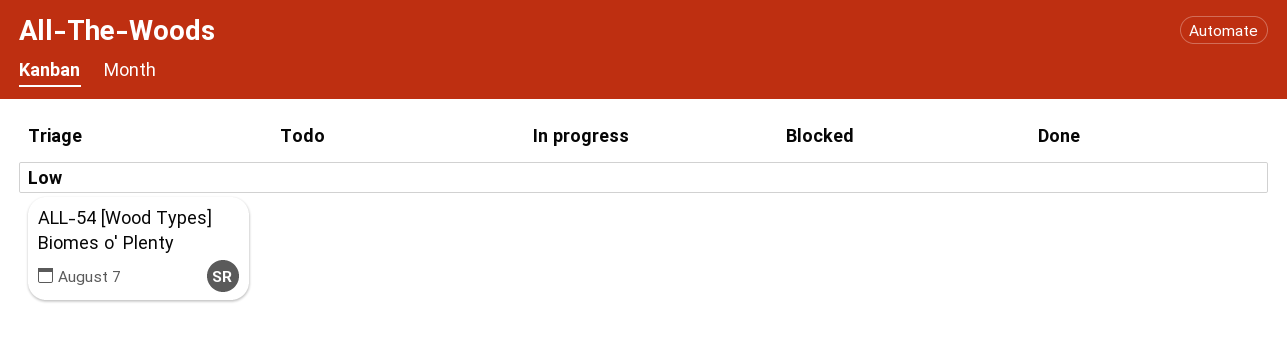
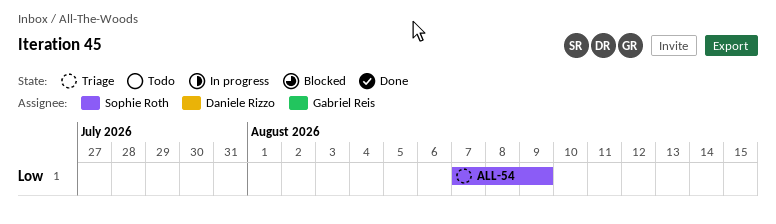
ALL-54, due: Aug 7 -> Aug 9

